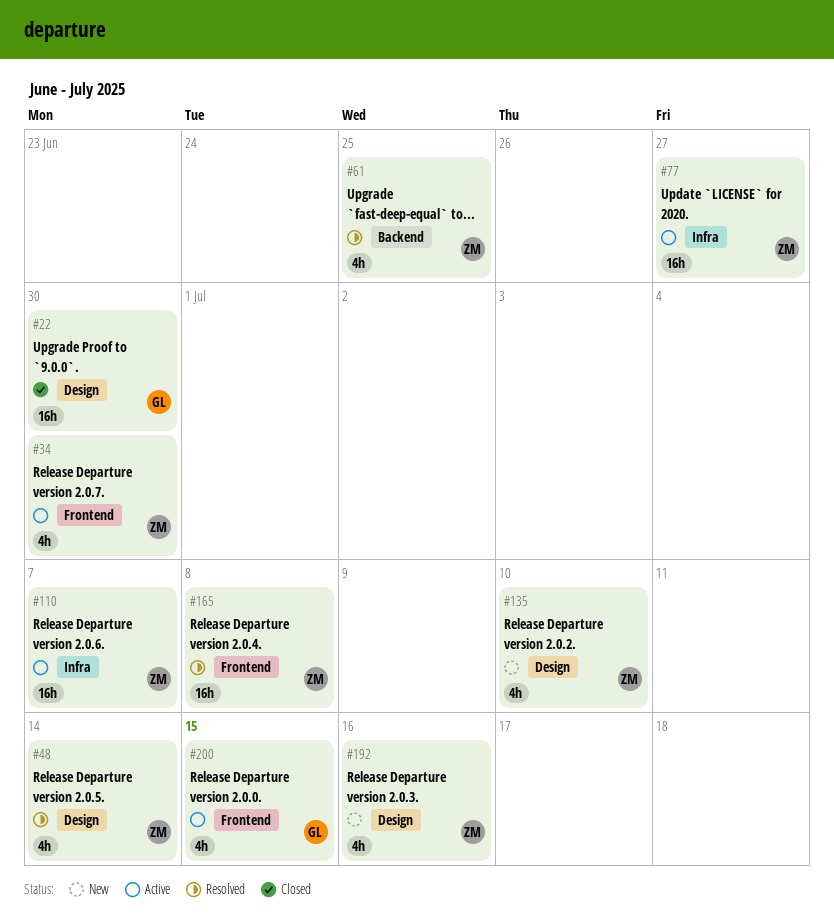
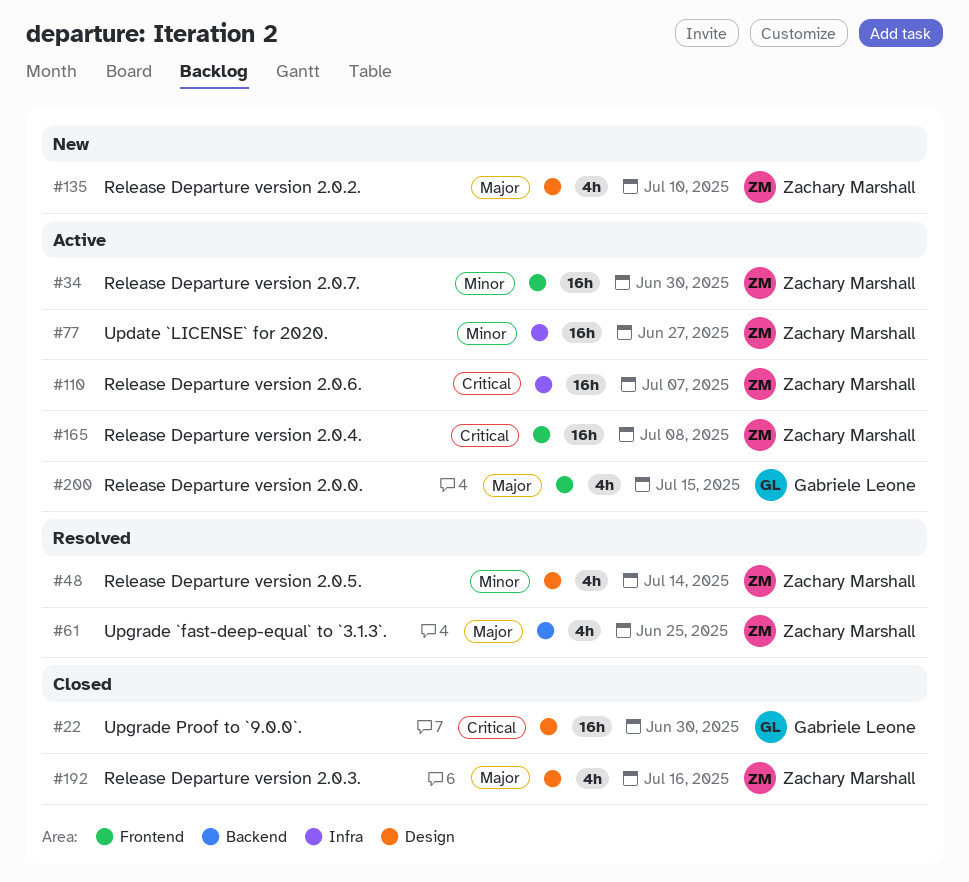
#34, estimate: 4h -> 16h
#165, status: Resolved -> Active
#192, status: New -> Closed

